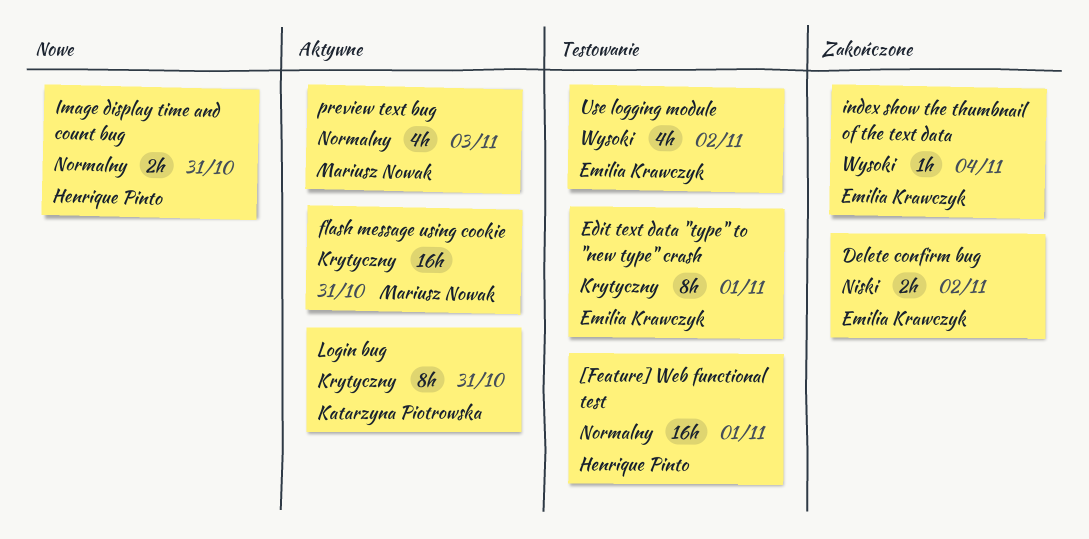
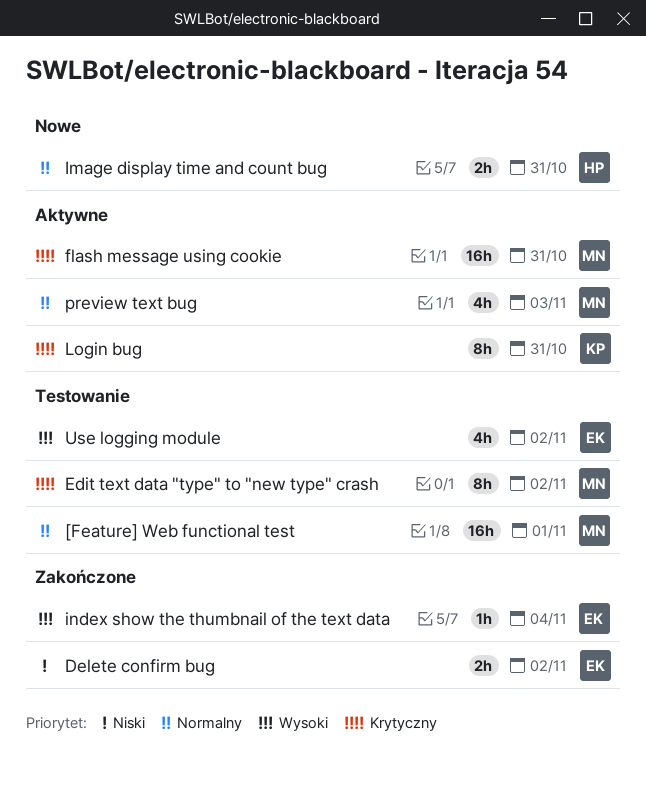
[Feature] Web functional test, owner: Henrique Pinto -> Mariusz Nowak
Edit text data "type" to "new type" crash, owner: Emilia Krawczyk -> Mariusz Nowak
Edit text data "type" to "new type" crash, due: Nov 1 -> Nov 2

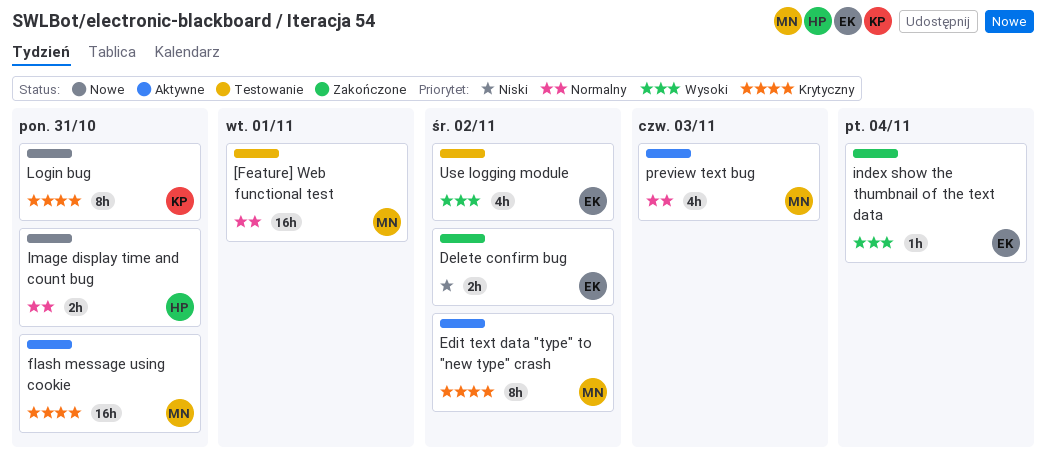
Edit text data "type" to "new type" crash, status: Testowanie -> Aktywne
Login bug, status: Aktywne -> Nowe

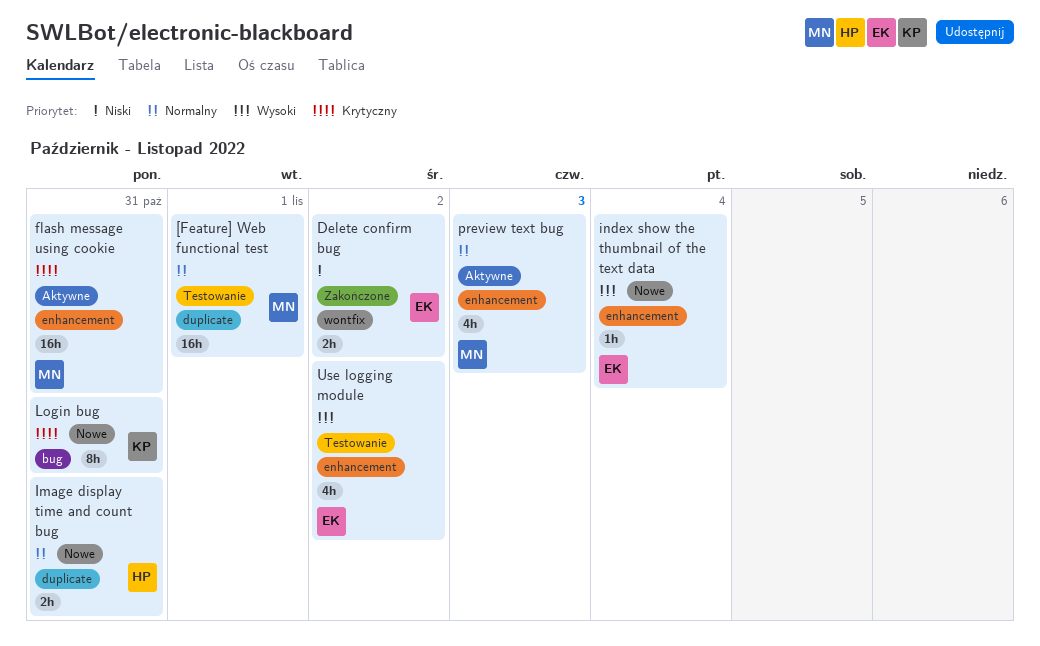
Edit text data "type" to "new type" crash: present -> none
index show the thumbnail of the text data, status: Zakończone -> Nowe

